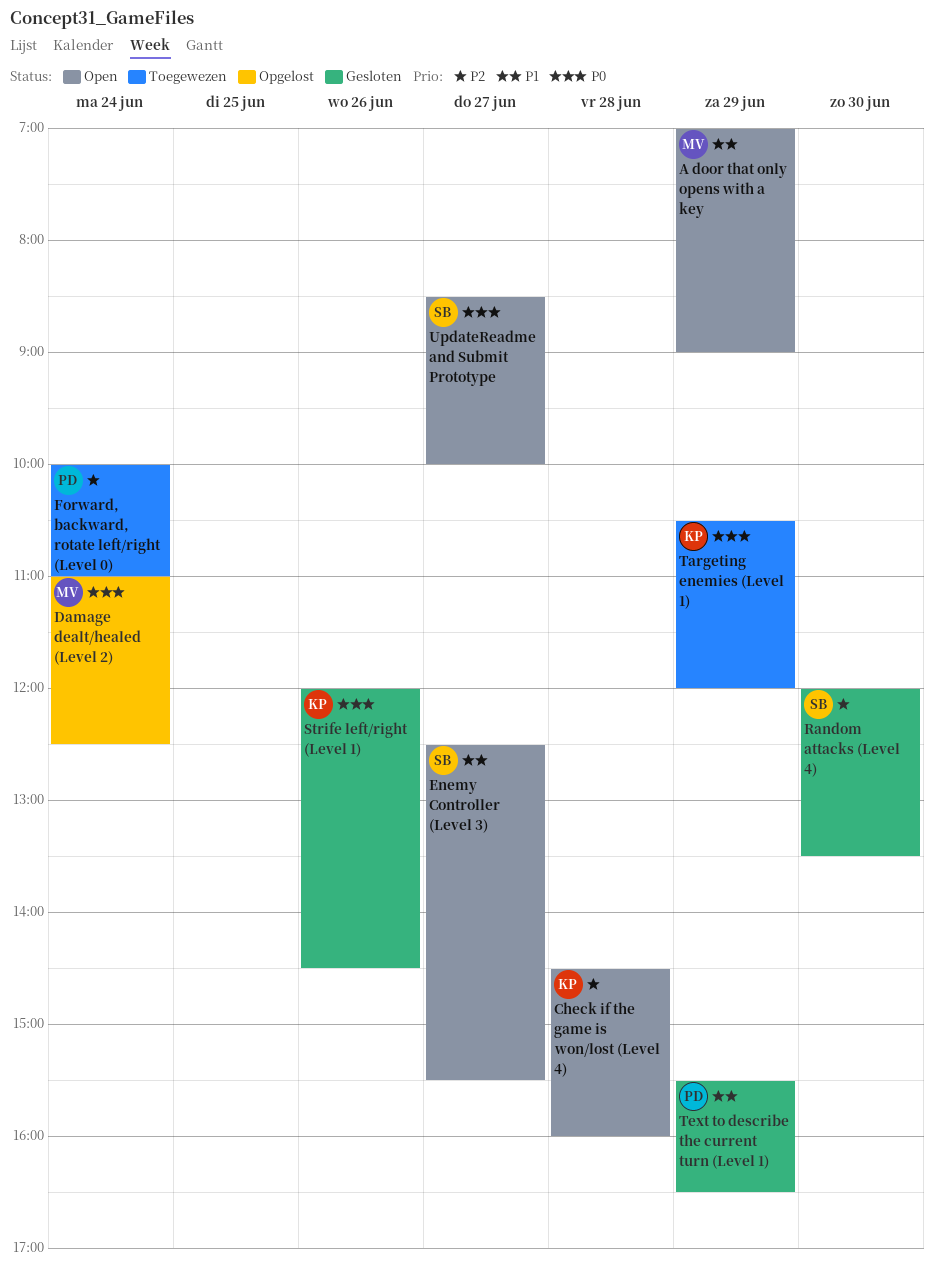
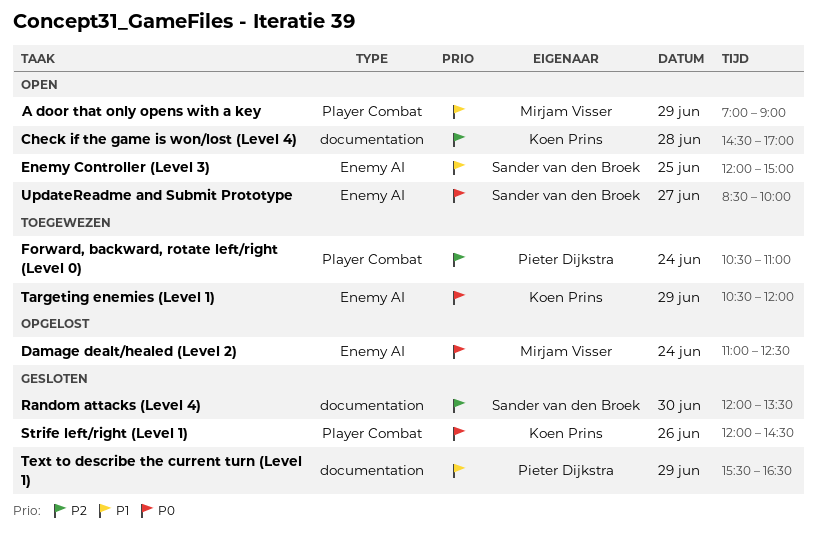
Check if the game is won/lost (Level 4), ends: 16:00 -> 17:00
Enemy Controller (Level 3), day: Jun 27 -> Jun 25
Enemy Controller (Level 3), begins: 12:30 -> 12:00
Enemy Controller (Level 3), ends: 15:30 -> 15:00
Forward, backward, rotate left/right (Level 0), begins: 10:00 -> 10:30

